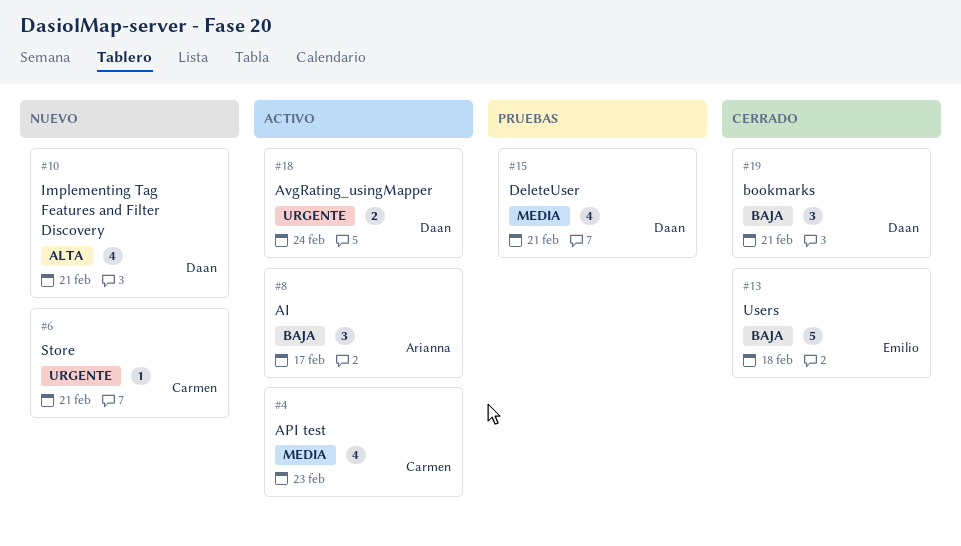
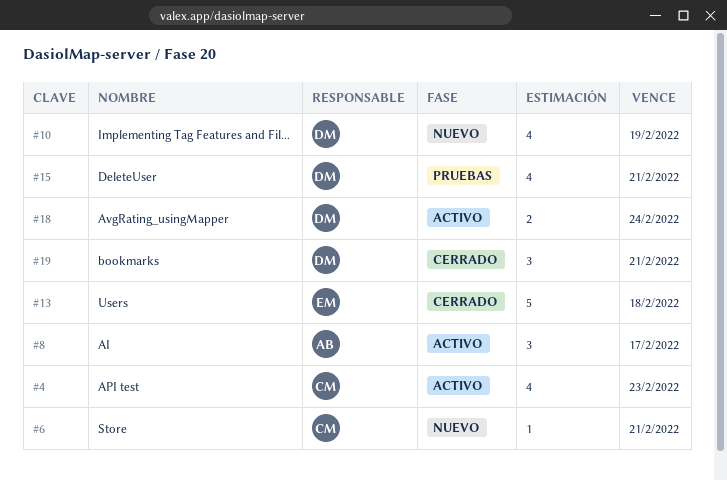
#10, due: Feb 21 -> Feb 19

